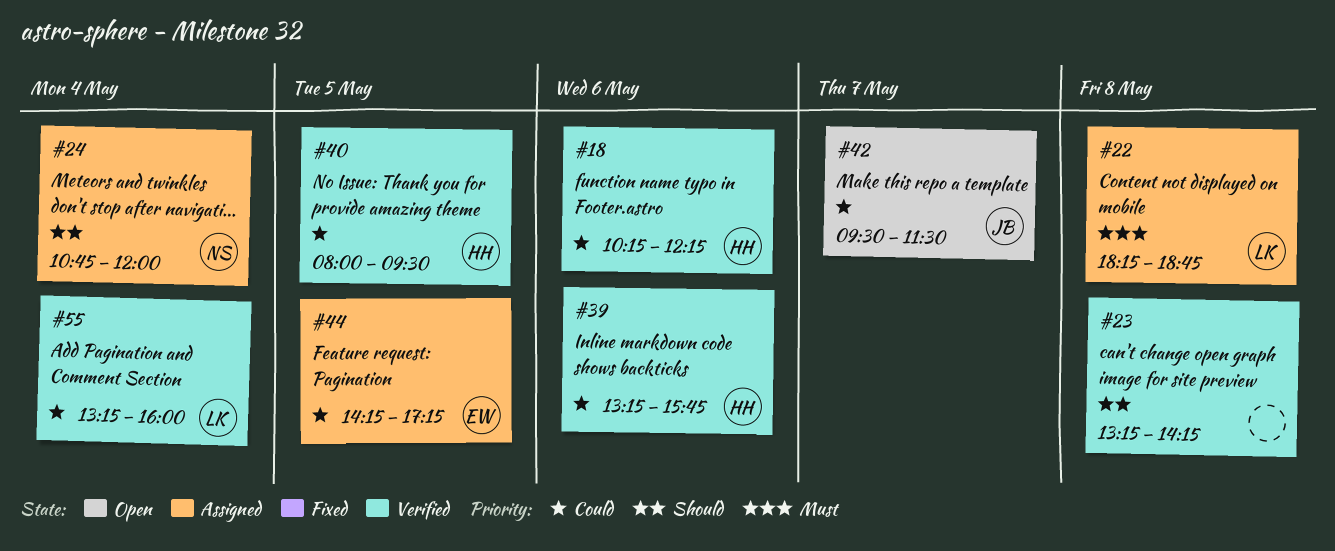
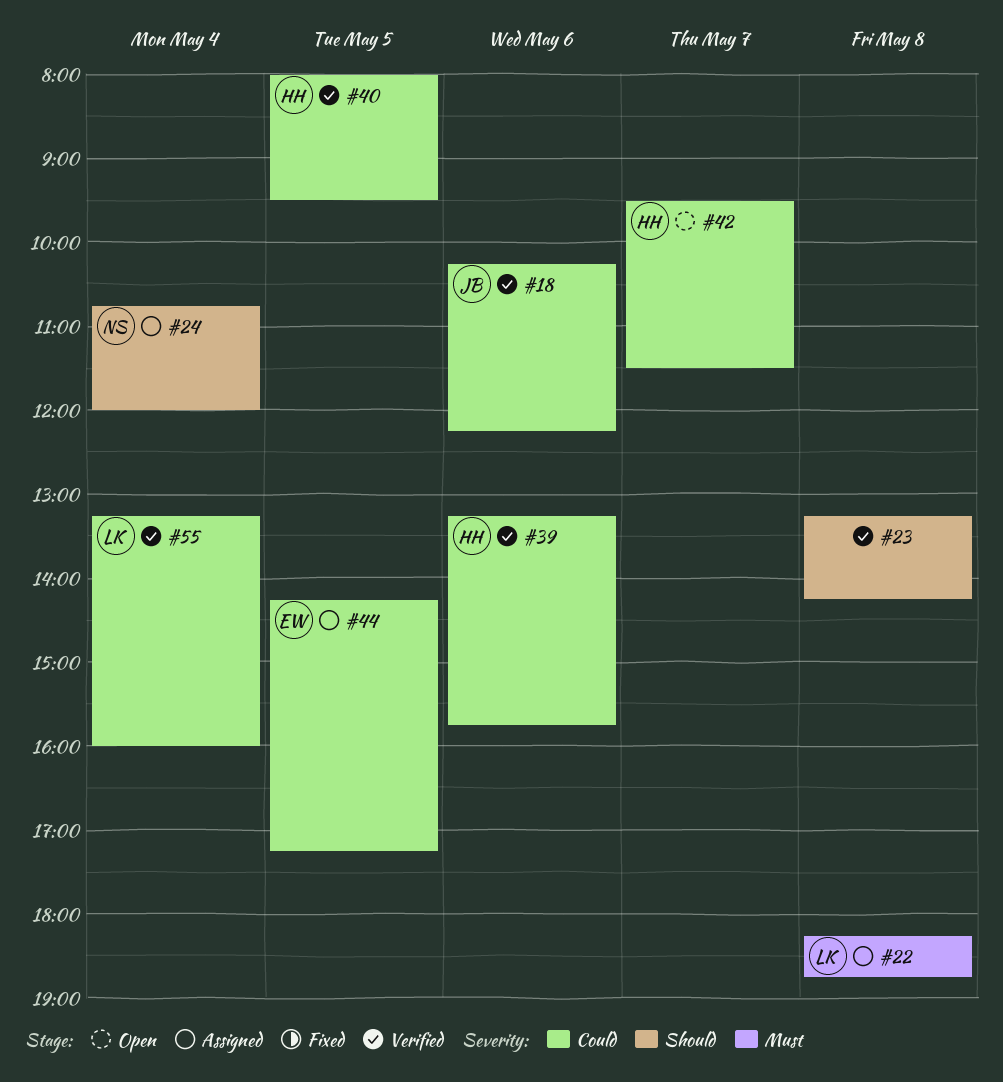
#18, owner: HH -> JB
#42, owner: JB -> HH

